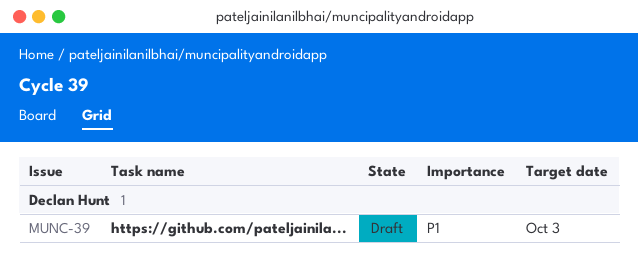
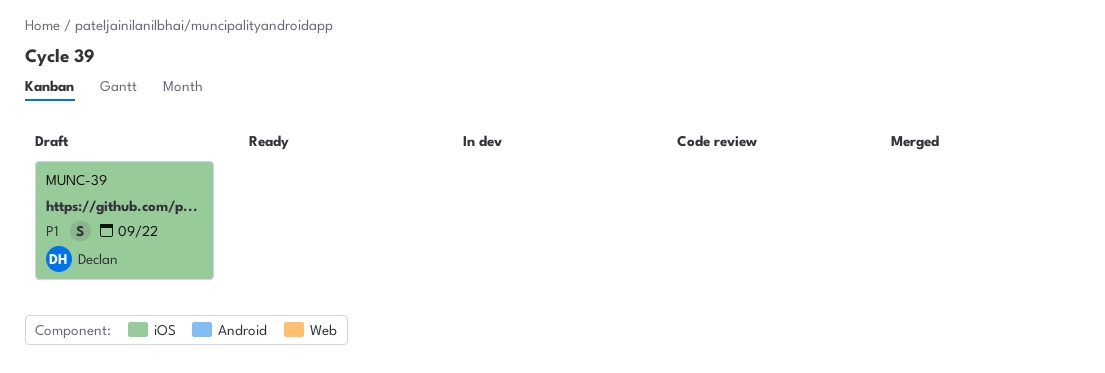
MUNC-39, due: Oct 3 -> Sep 22

